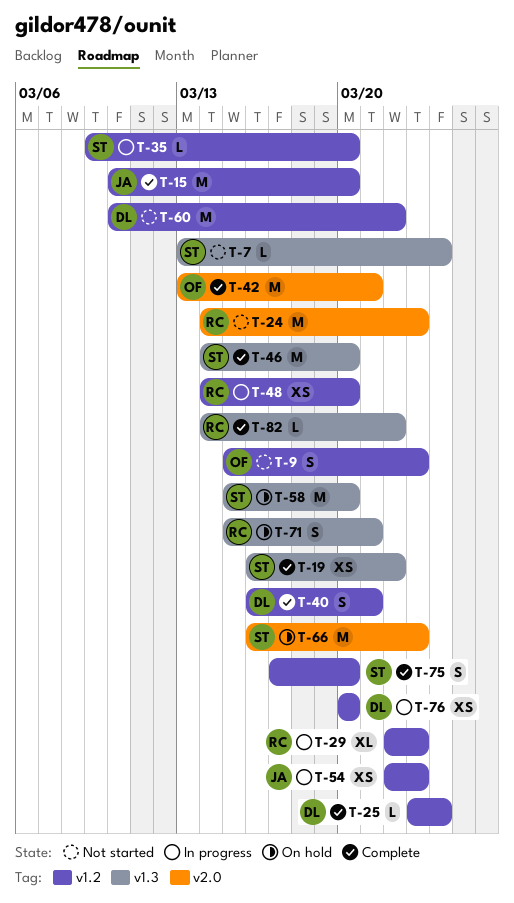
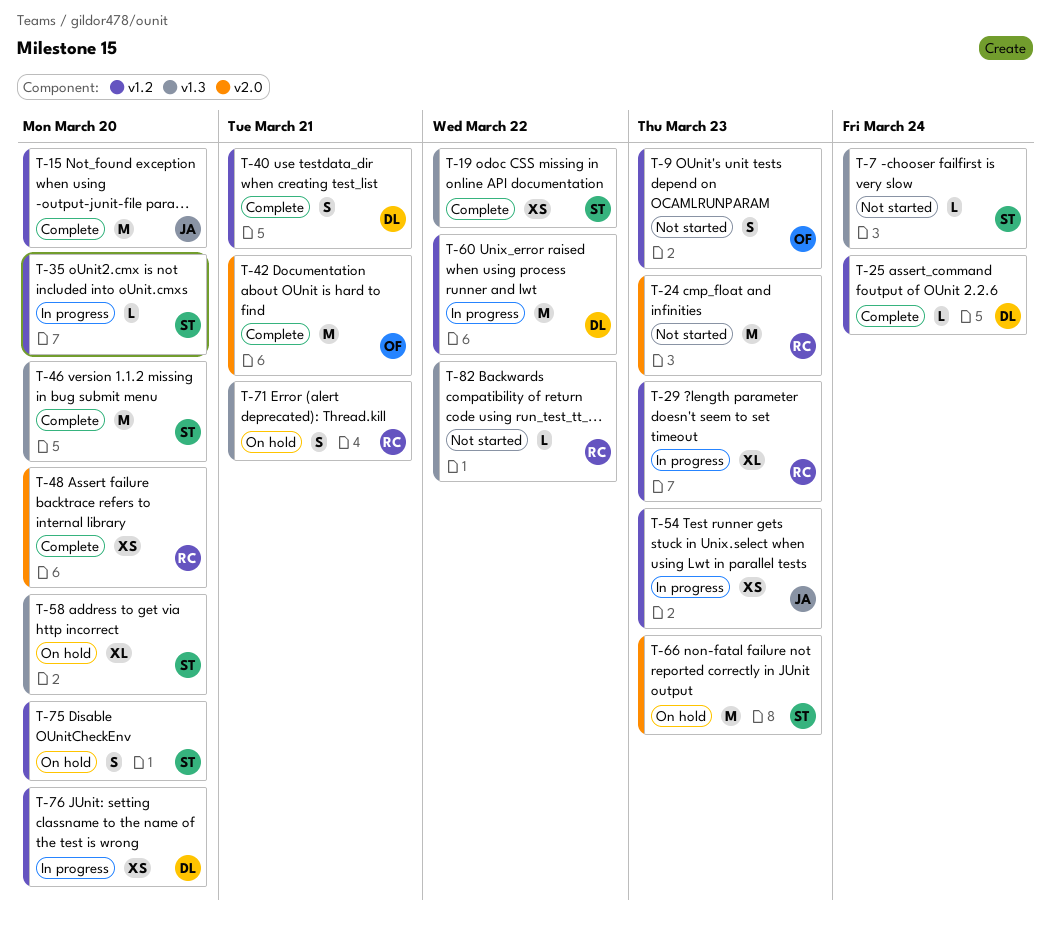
T-48, status: In progress -> Complete
T-48, label: v1.2 -> v2.0
T-58, estimate: M -> XL
T-60, status: Not started -> In progress
T-75, status: Complete -> On hold
T-82, status: Complete -> Not started

